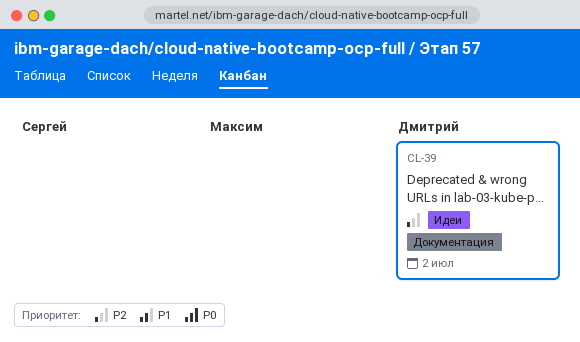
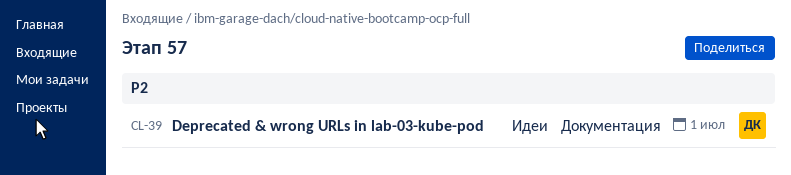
CL-39, due: Jul 2 -> Jul 1

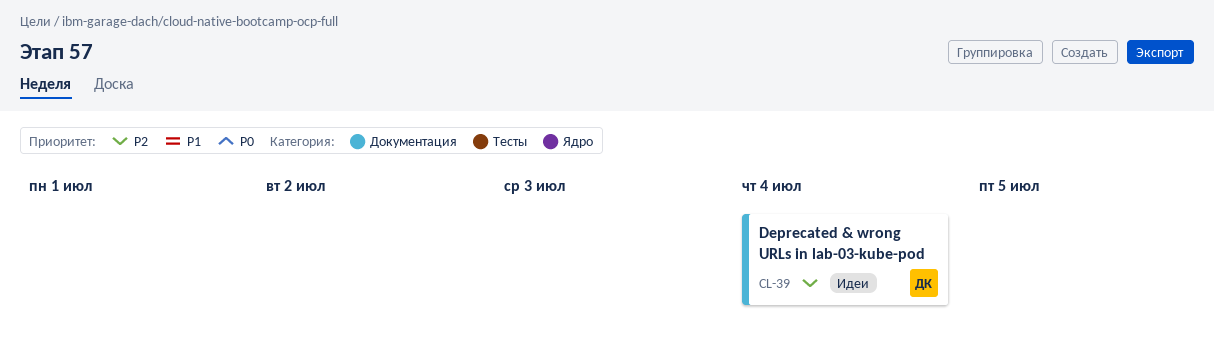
CL-39, due: Jul 1 -> Jul 4

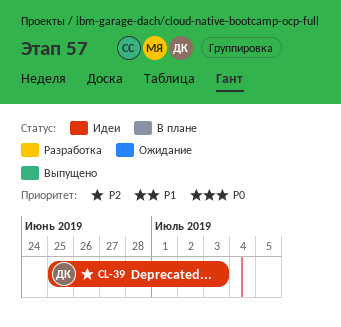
CL-39, due: Jul 4 -> Jul 3

